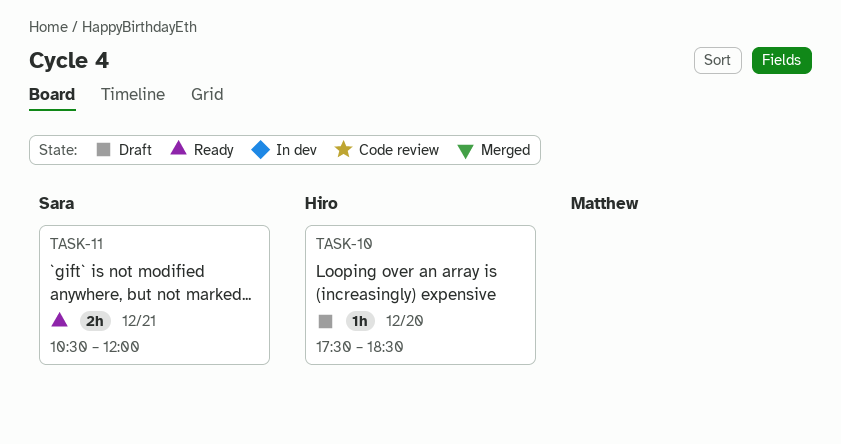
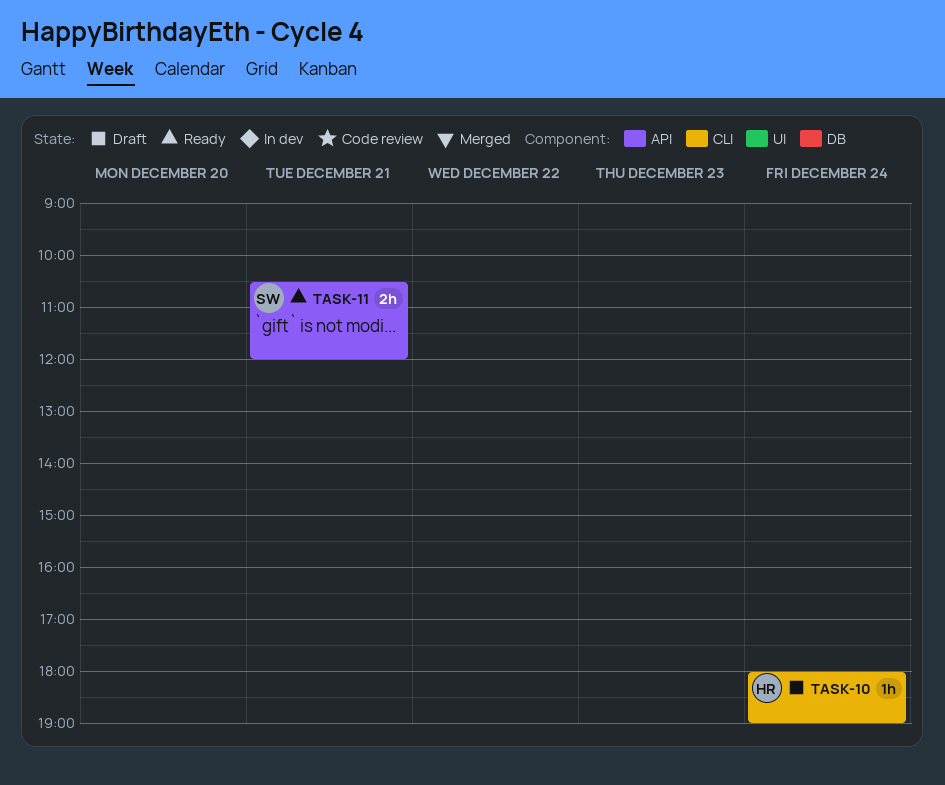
TASK-10, day: Dec 20 -> Dec 24
TASK-10, begins: 17:30 -> 18:00
TASK-10, ends: 18:30 -> 19:00

